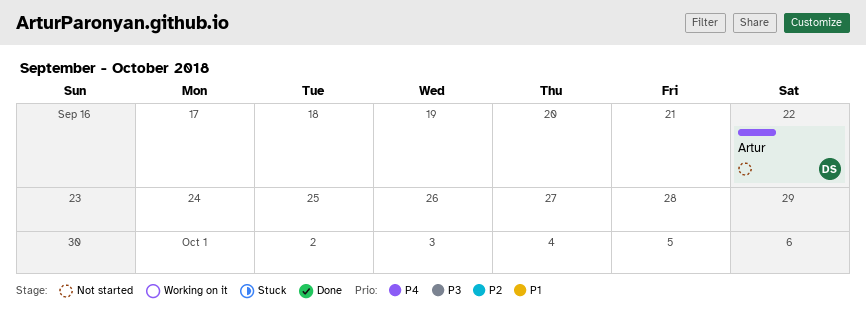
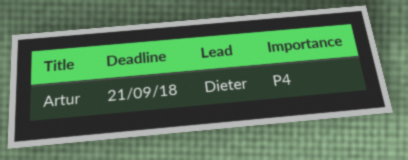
Artur, due: Sep 22 -> Sep 21

